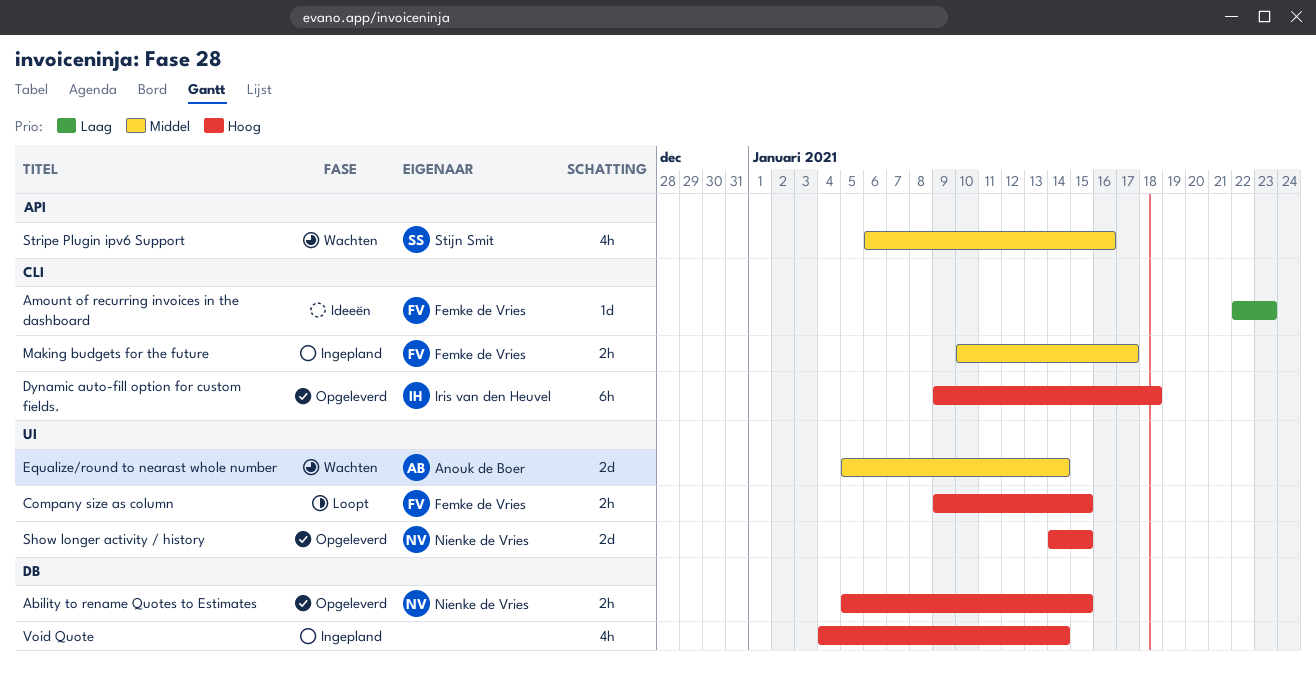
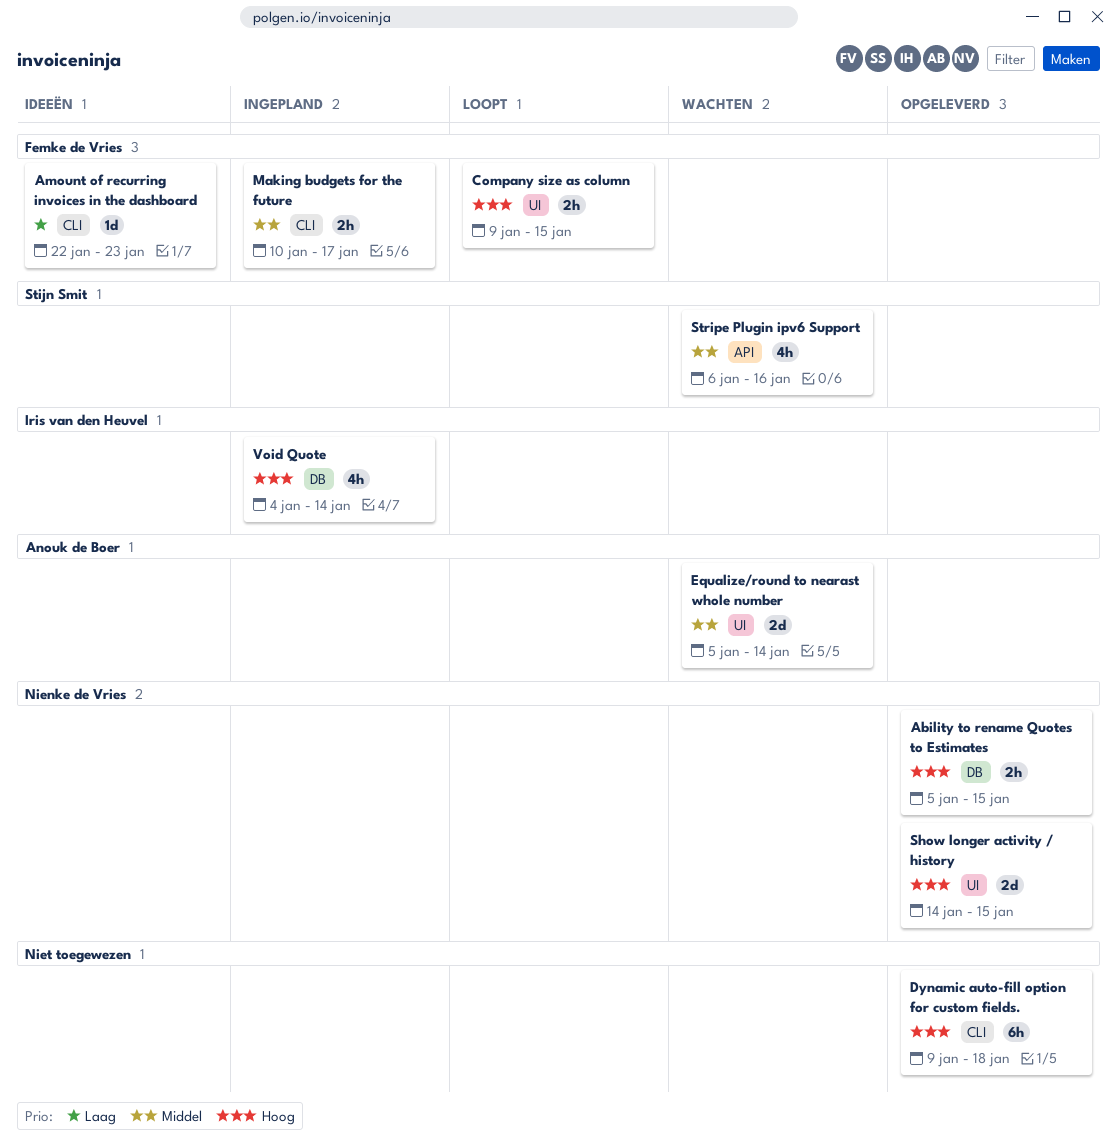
Dynamic auto-fill option for custom fields., owner: Iris van den Heuvel -> none
Void Quote, owner: none -> Iris van den Heuvel

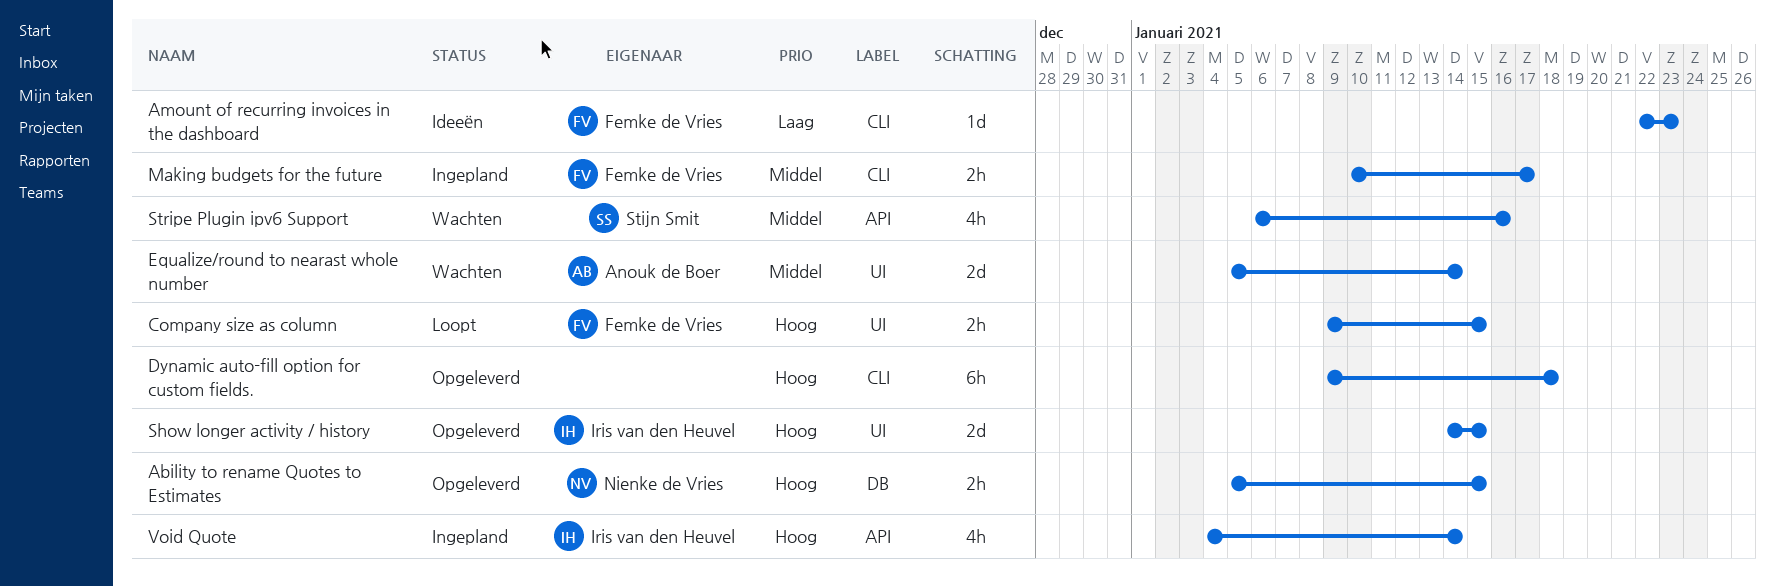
Show longer activity / history, owner: Nienke de Vries -> Iris van den Heuvel
Void Quote, label: DB -> API

